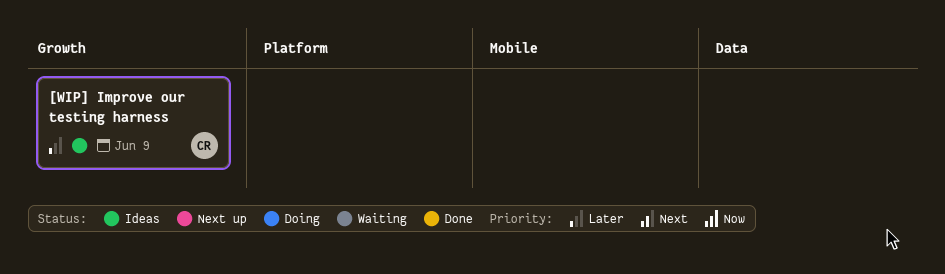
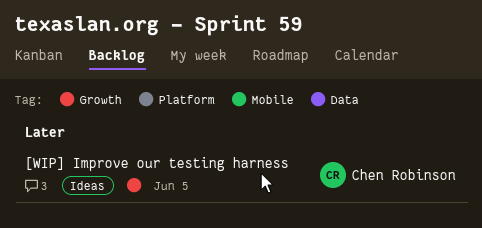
[WIP] Improve our testing harness, due: Jun 9 -> Jun 5

